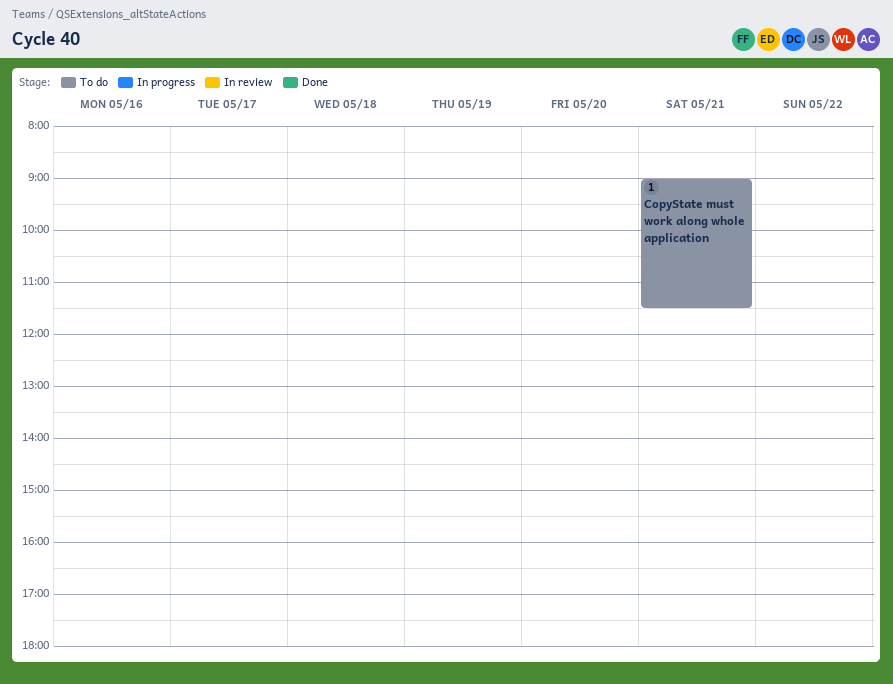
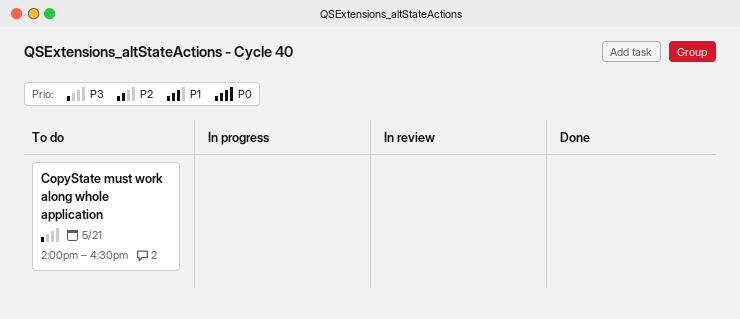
CopyState must work along whole application, begins: 09:00 -> 14:00
CopyState must work along whole application, ends: 11:30 -> 16:30

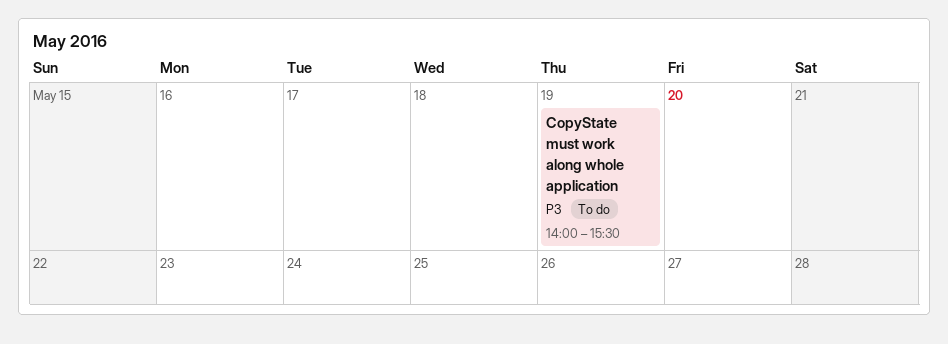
CopyState must work along whole application, day: May 21 -> May 19
CopyState must work along whole application, ends: 16:30 -> 15:30

